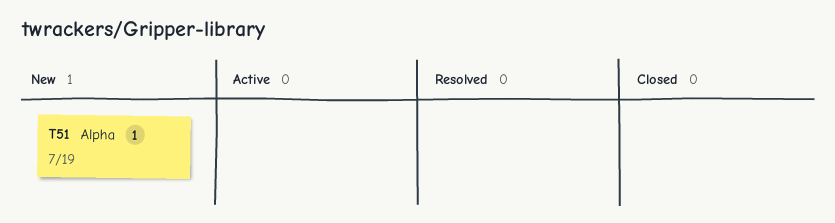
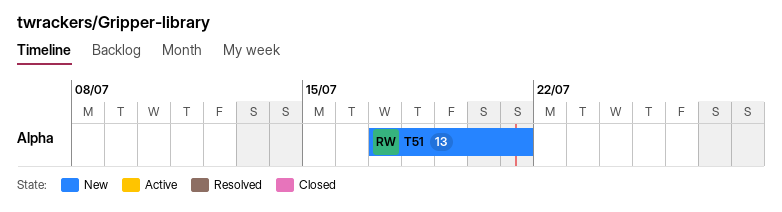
T51, estimate: 1 -> 13
T51, due: Jul 19 -> Jul 21

